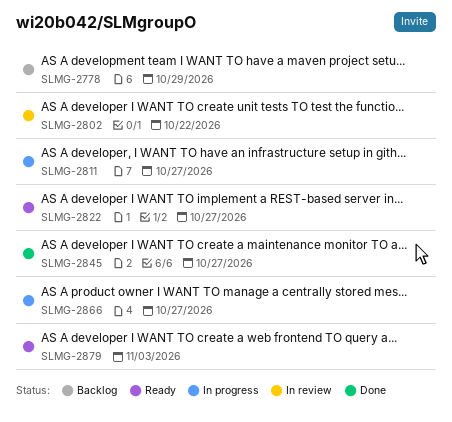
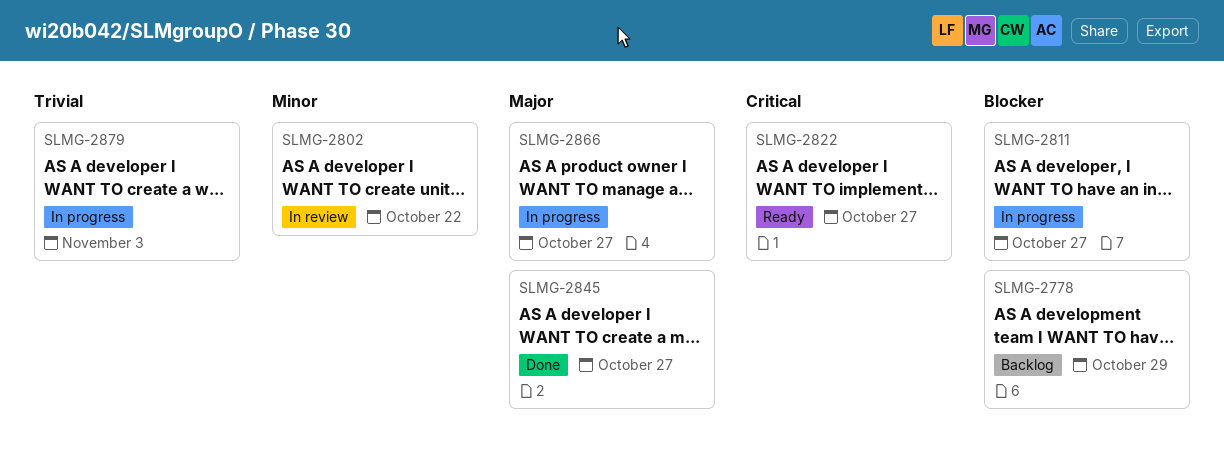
SLMG-2879, status: Ready -> In progress

